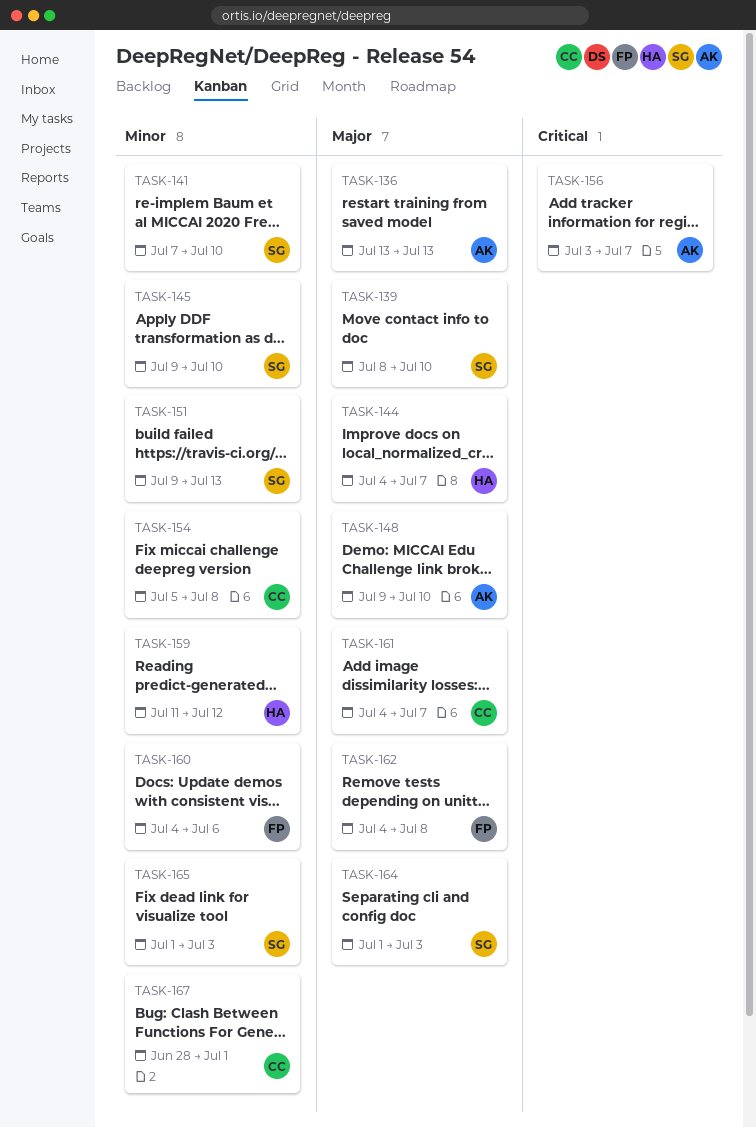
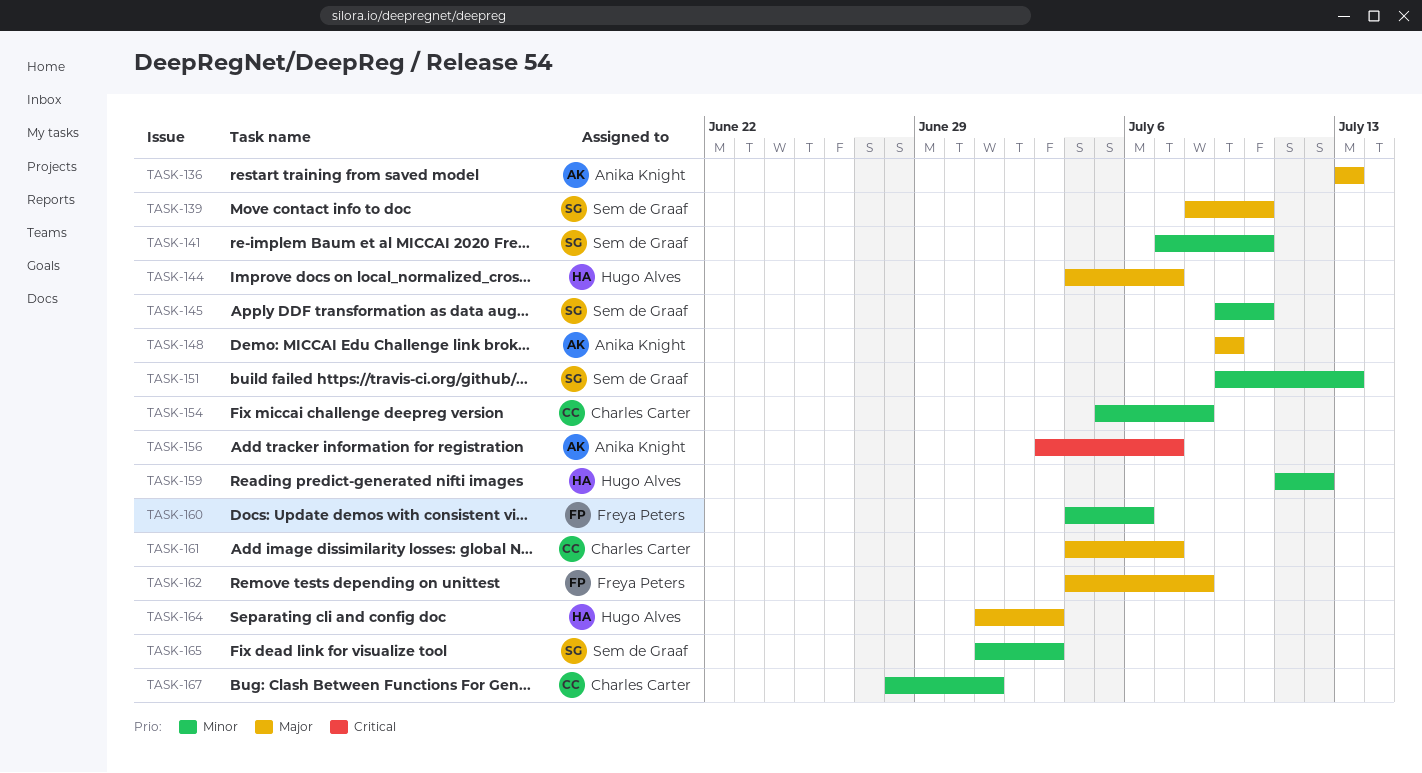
TASK-148, due: Jul 10 -> Jul 9
TASK-164, owner: Sem de Graaf -> Hugo Alves

